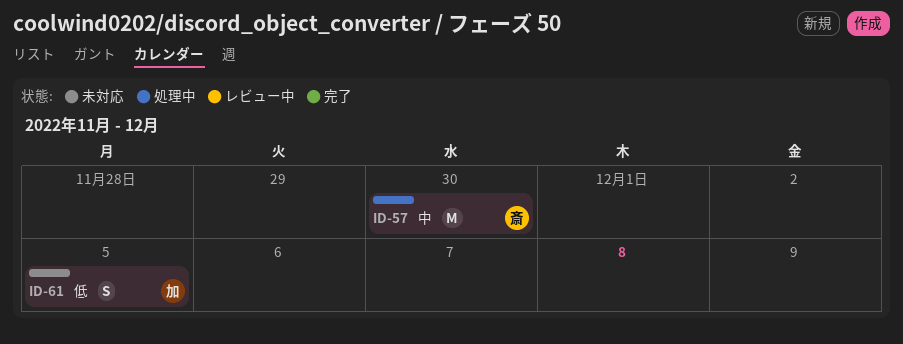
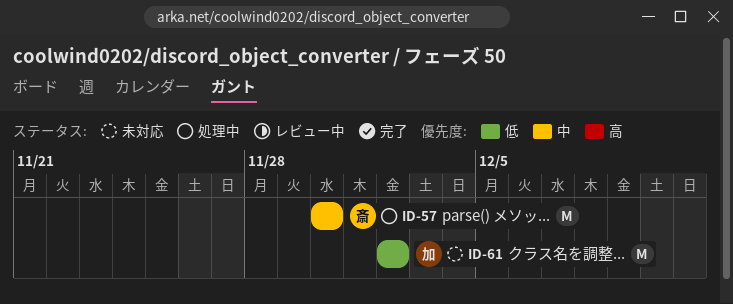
ID-61, estimate: S -> M
ID-61, due: Dec 5 -> Dec 2

